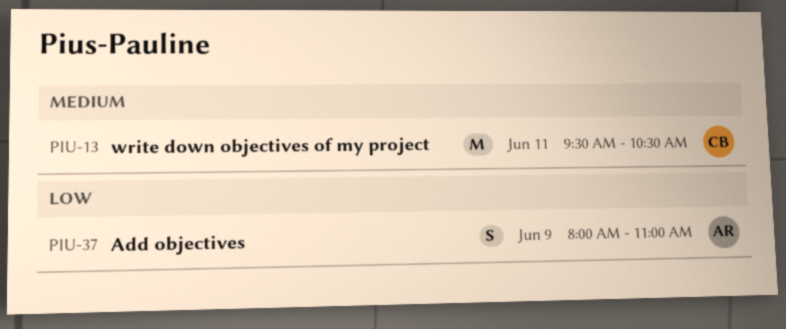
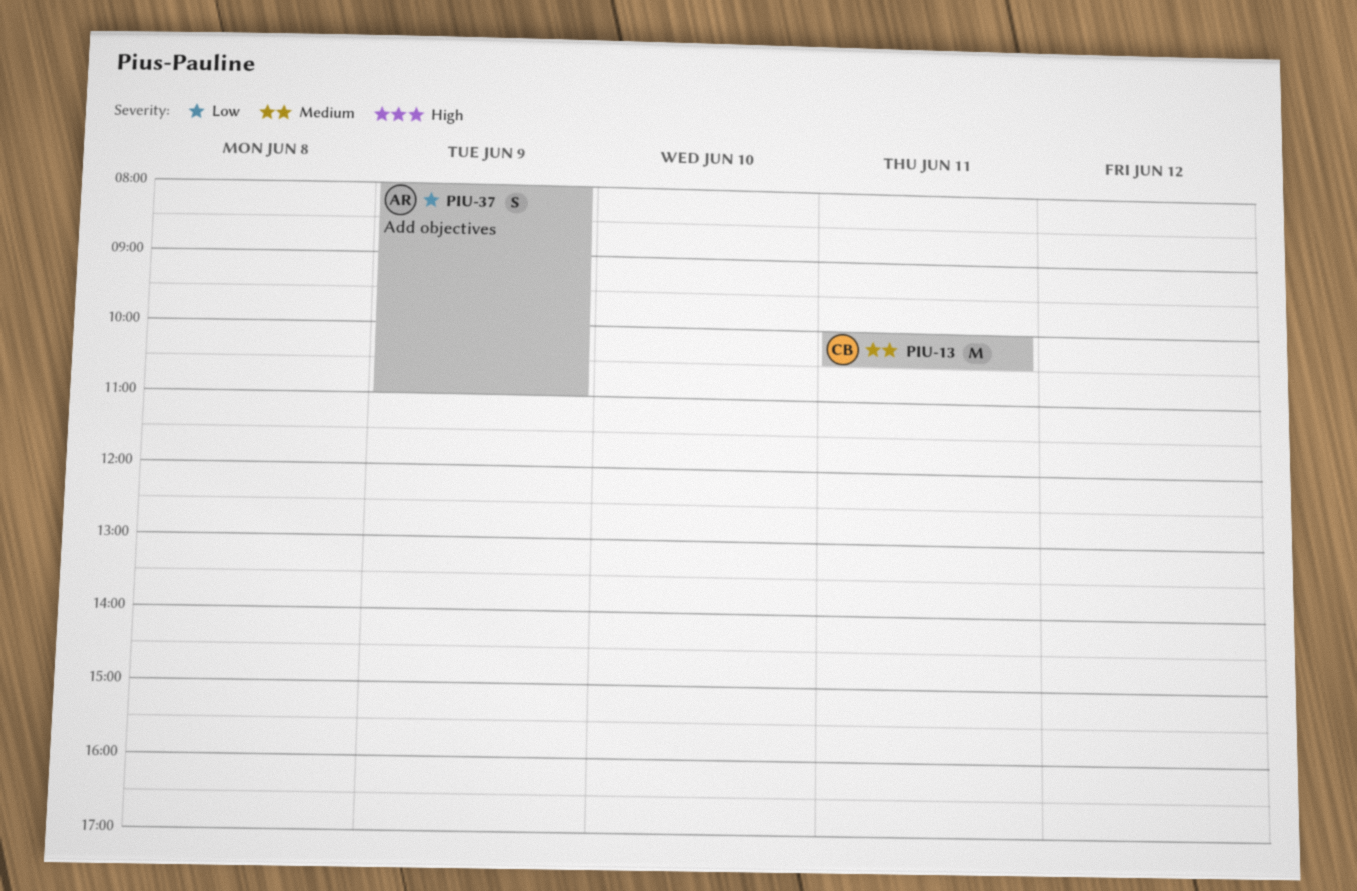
PIU-13, begins: 09:30 -> 10:00

